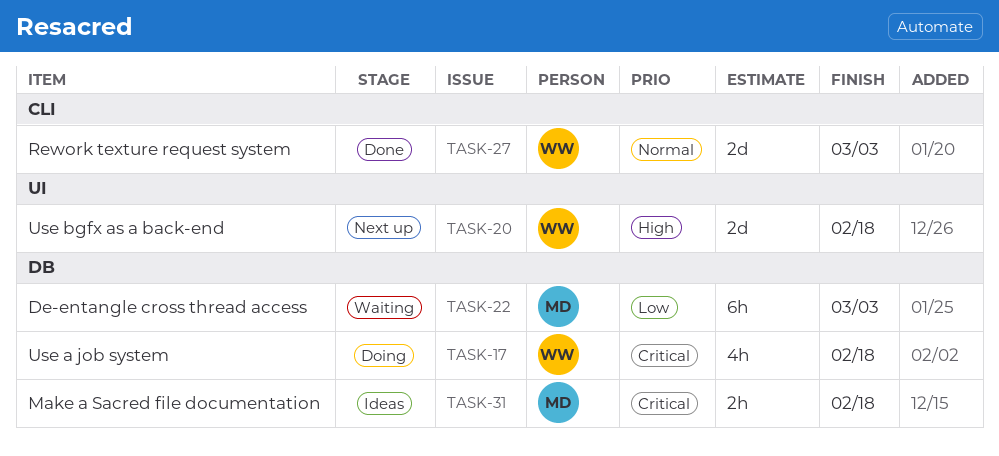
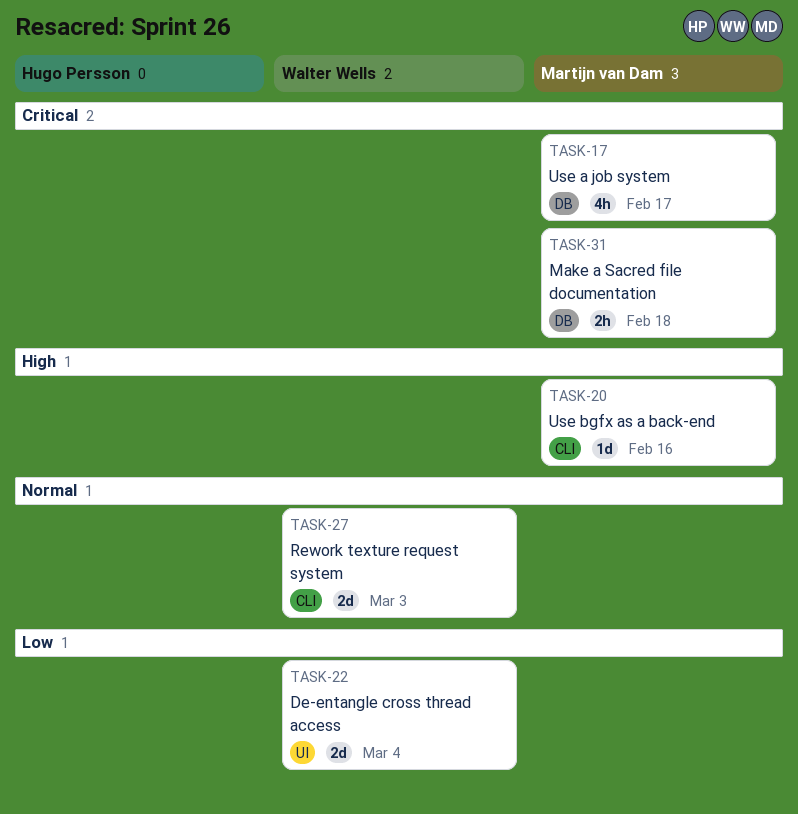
TASK-17, owner: Walter Wells -> Martijn van Dam
TASK-17, due: Feb 18 -> Feb 17
TASK-20, owner: Walter Wells -> Martijn van Dam
TASK-20, label: UI -> CLI
TASK-20, estimate: 2d -> 1d
TASK-20, due: Feb 18 -> Feb 16
TASK-22, owner: Martijn van Dam -> Walter Wells
TASK-22, label: DB -> UI
TASK-22, estimate: 6h -> 2d
TASK-22, due: Mar 3 -> Mar 4

